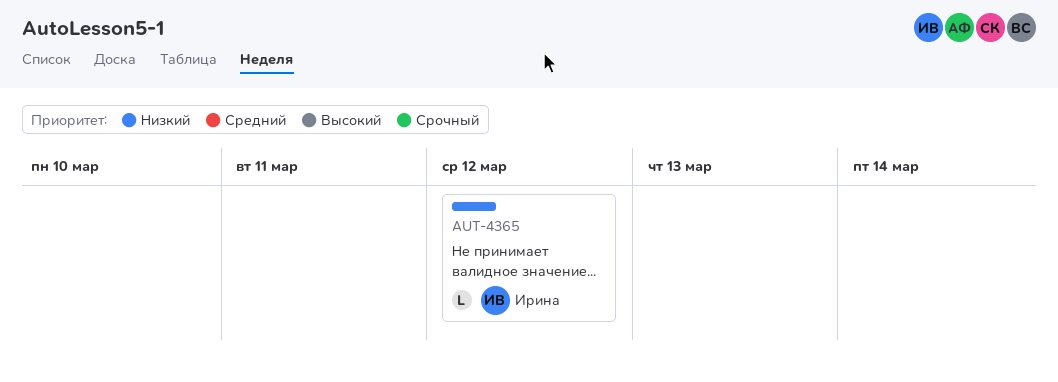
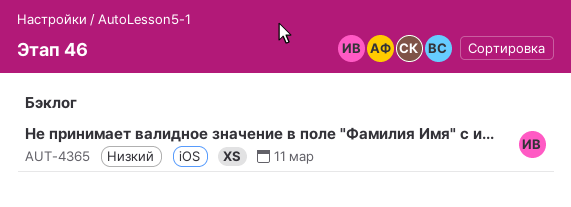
AUT-4365, estimate: L -> XS
AUT-4365, due: Mar 12 -> Mar 11

